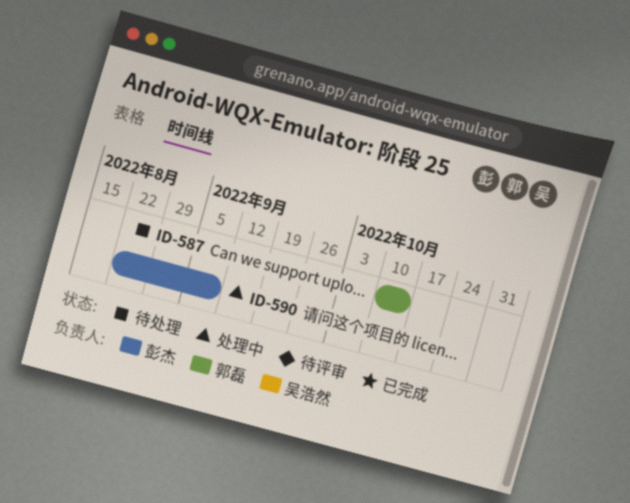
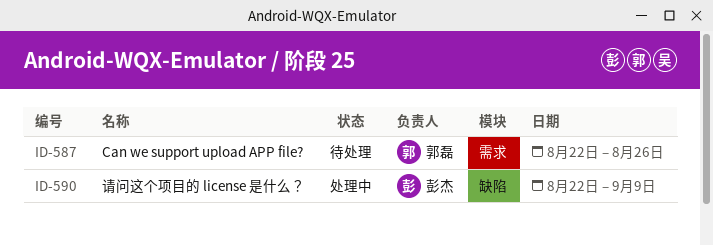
ID-587, start: Oct 10 -> Aug 22
ID-587, due: Oct 14 -> Aug 26

